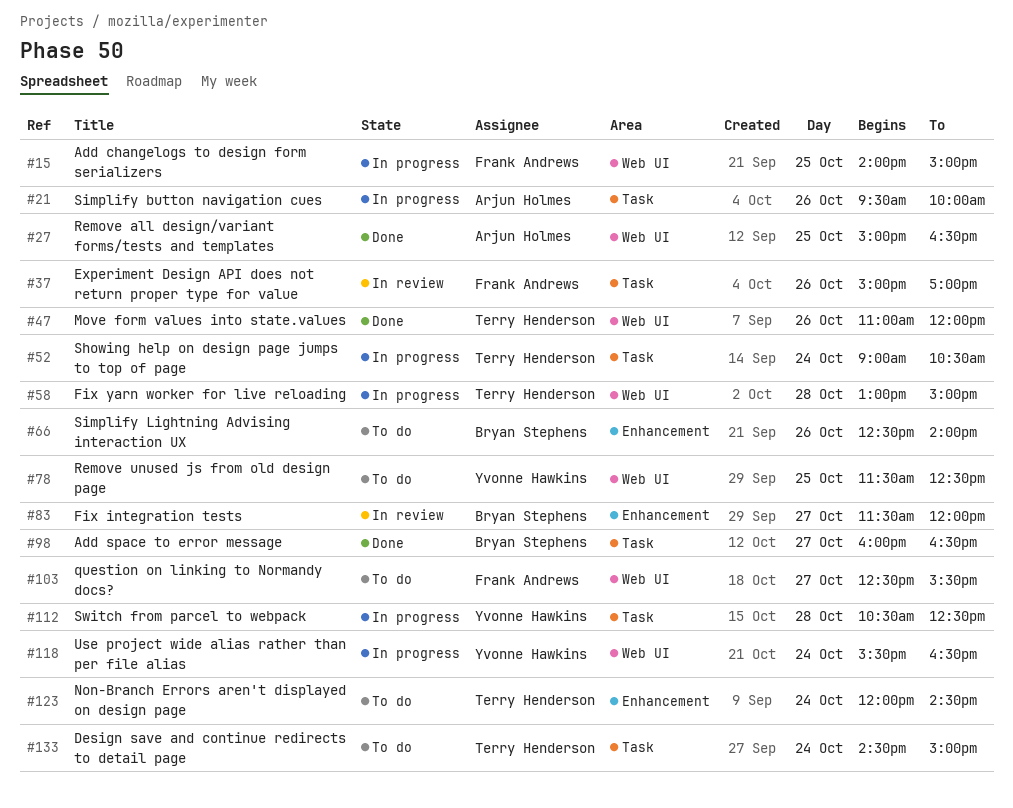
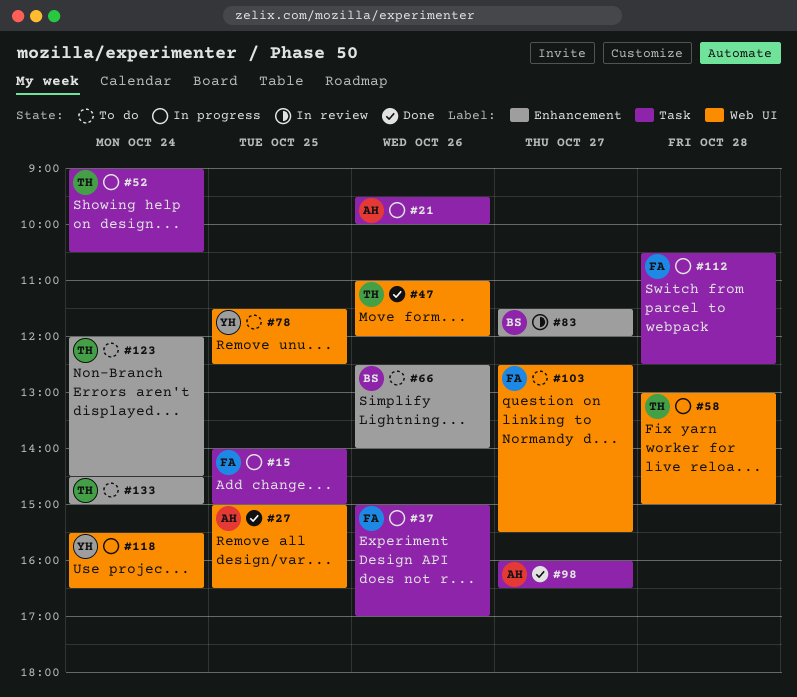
#15, label: Web UI -> Task
#37, status: In review -> In progress
#98, owner: Bryan Stephens -> Arjun Holmes
#112, owner: Yvonne Hawkins -> Frank Andrews
#133, label: Task -> Enhancement

